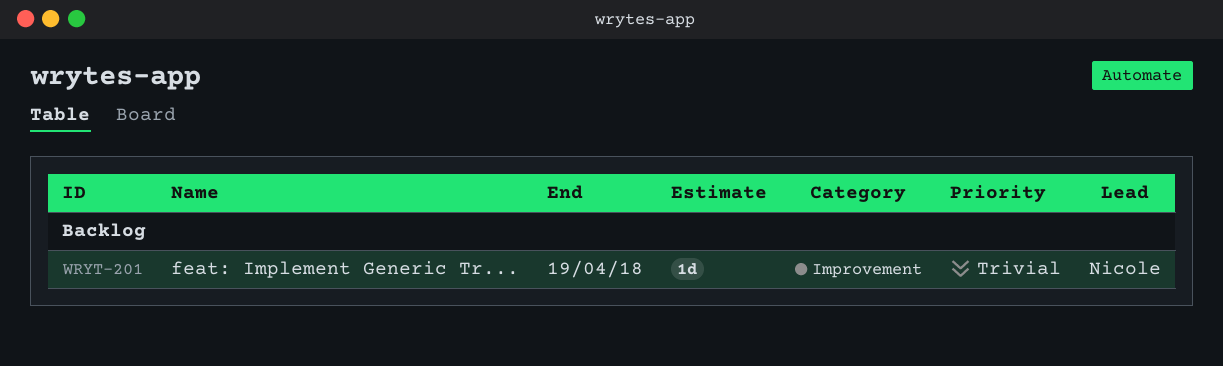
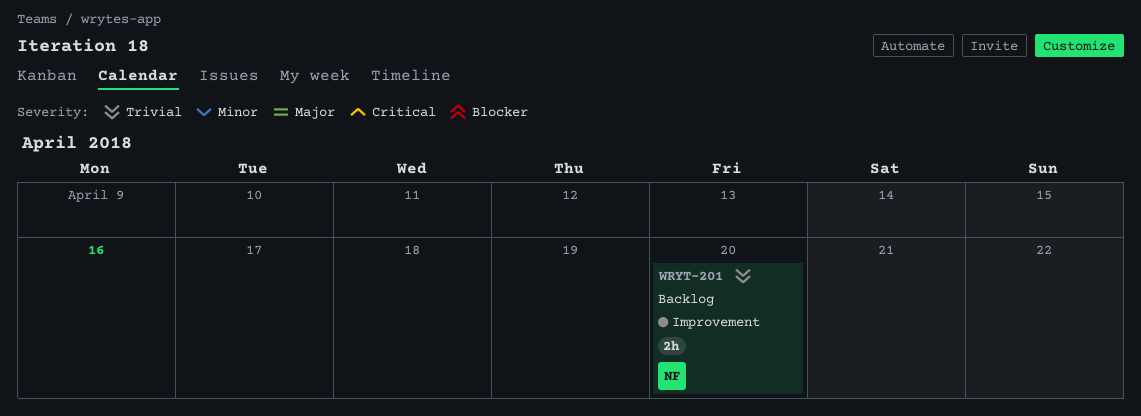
WRYT-201, estimate: 1d -> 2h
WRYT-201, due: Apr 19 -> Apr 20

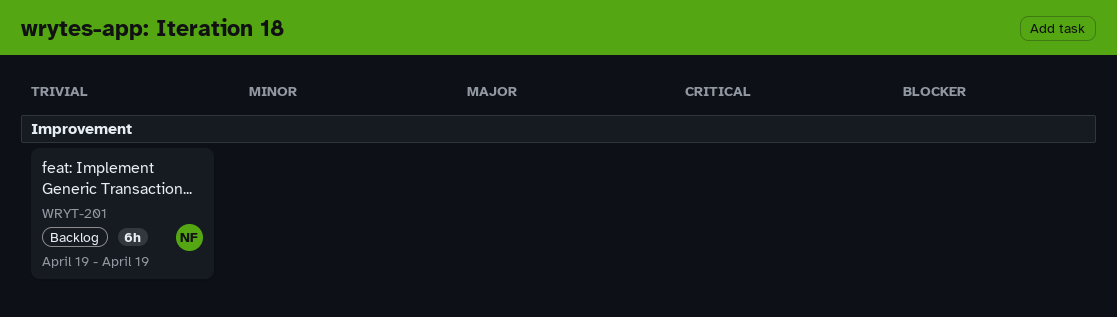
WRYT-201, estimate: 2h -> 6h
WRYT-201, due: Apr 20 -> Apr 19

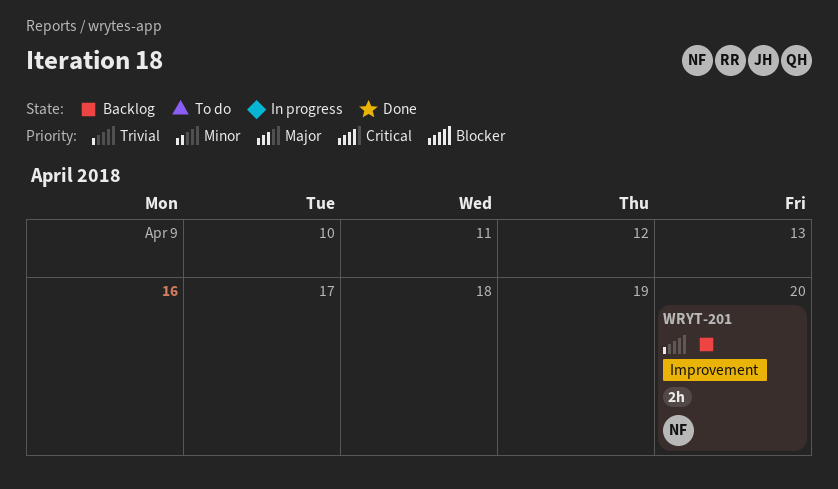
WRYT-201, estimate: 6h -> 2h
WRYT-201, due: Apr 19 -> Apr 20

